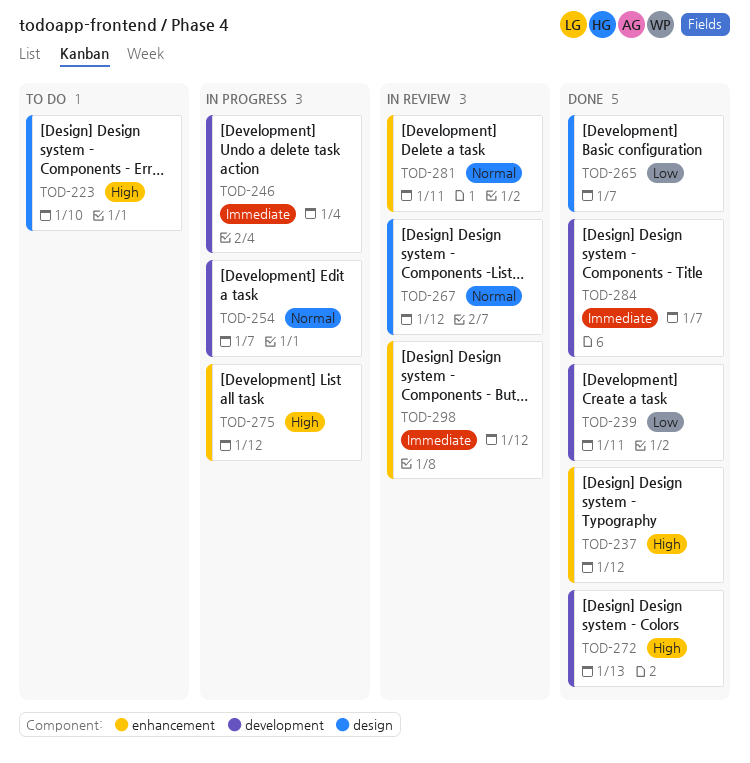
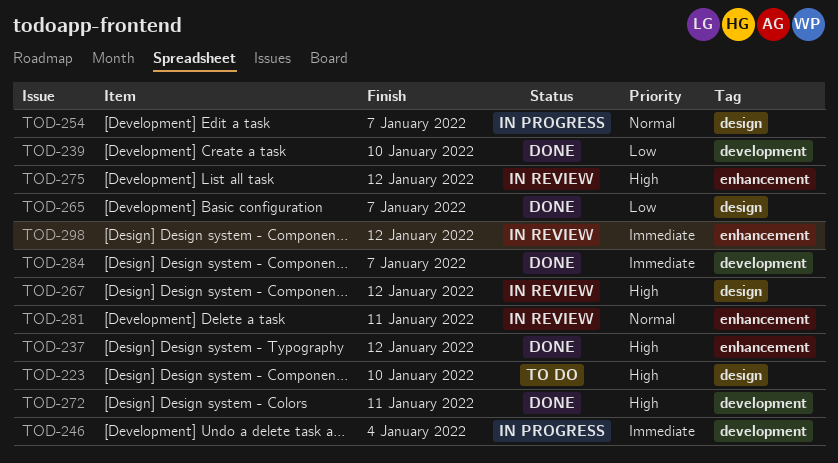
TOD-239, due: Jan 11 -> Jan 10
TOD-254, label: development -> design
TOD-267, priority: Normal -> High
TOD-272, due: Jan 13 -> Jan 11
TOD-275, status: In progress -> In review

